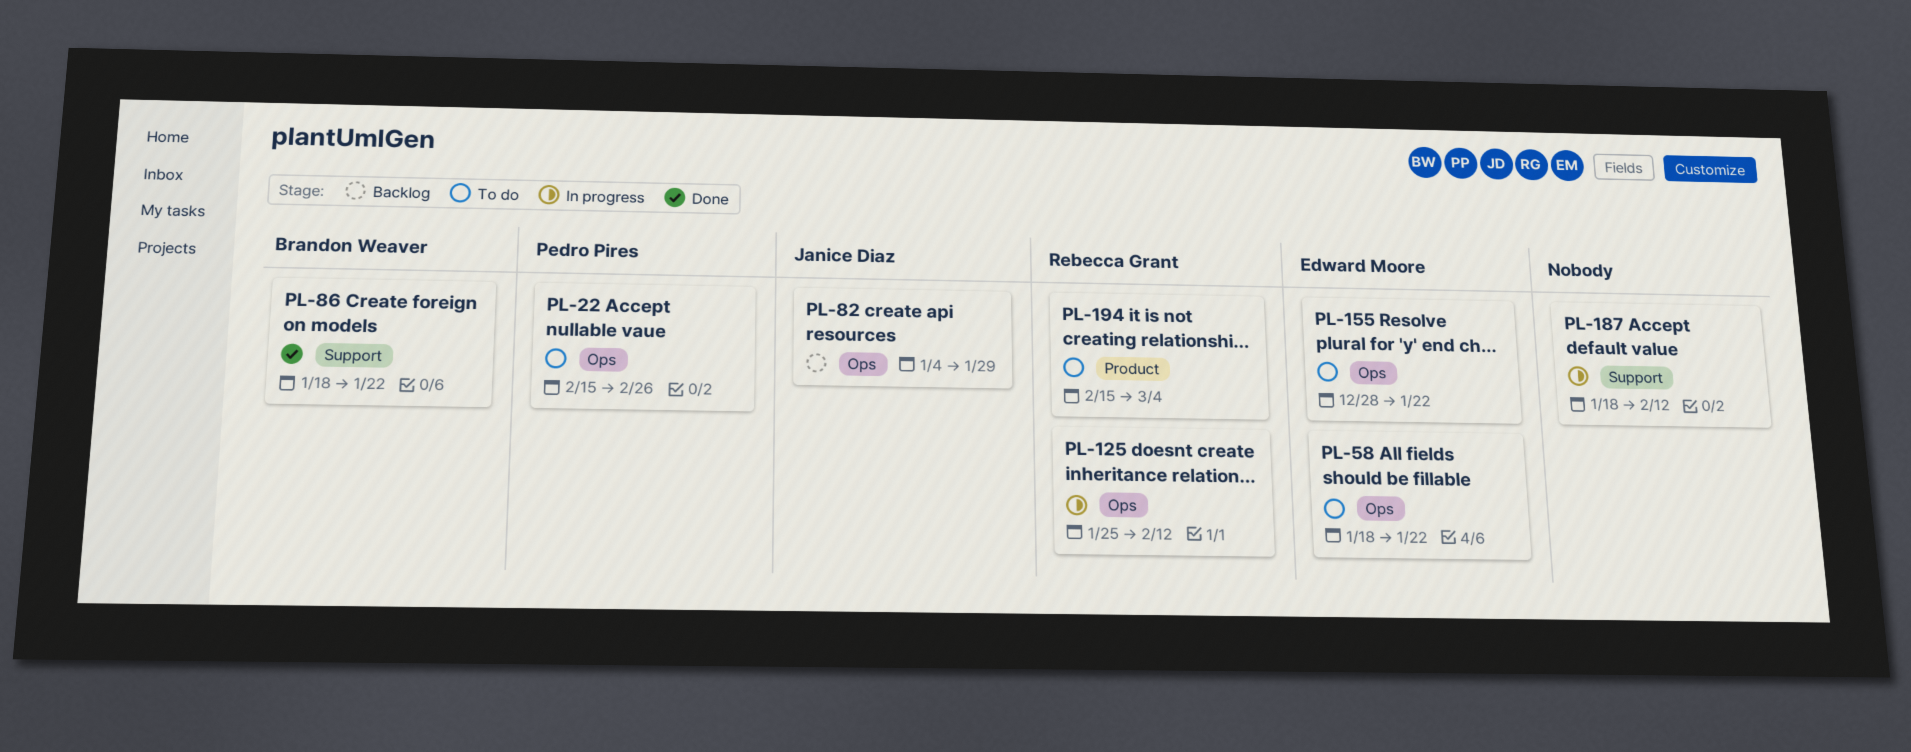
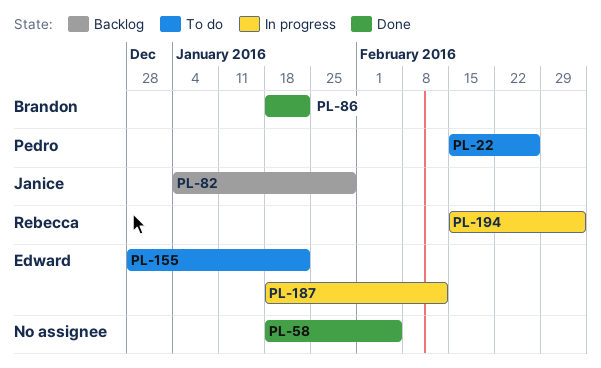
PL-58, status: To do -> Done
PL-58, owner: Edward Moore -> none
PL-58, due: Jan 22 -> Feb 5
PL-125: present -> none
PL-187, owner: none -> Edward Moore
PL-194, status: To do -> In progress

